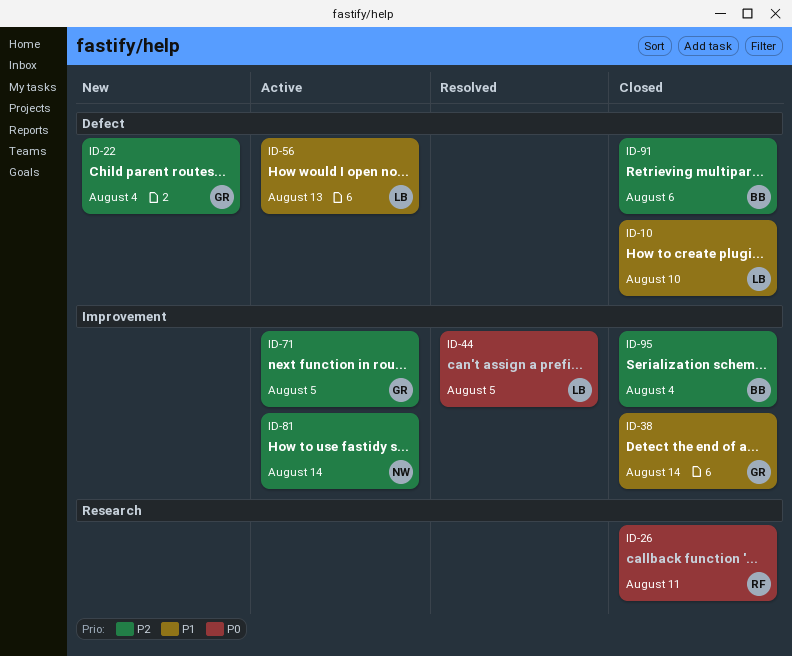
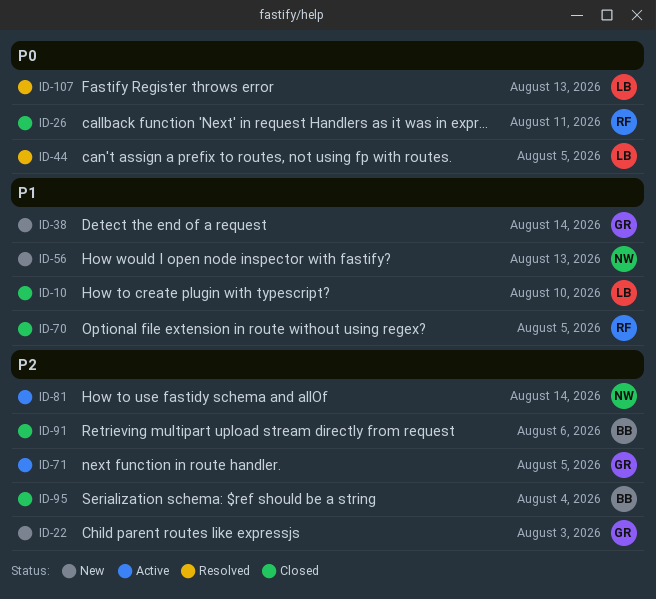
ID-22, due: Aug 4 -> Aug 3
ID-38, status: Closed -> New
ID-56, status: Active -> New
ID-56, owner: LB -> NW
ID-70: none -> present
ID-107: none -> present

